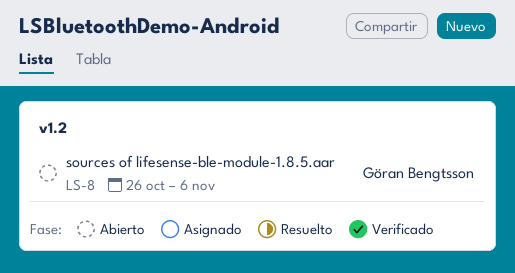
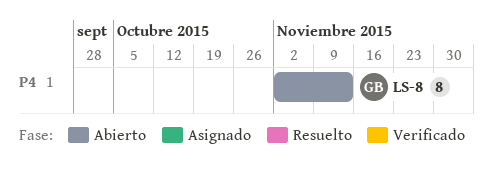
LS-8, start: Oct 26 -> Nov 2
LS-8, due: Nov 6 -> Nov 13

